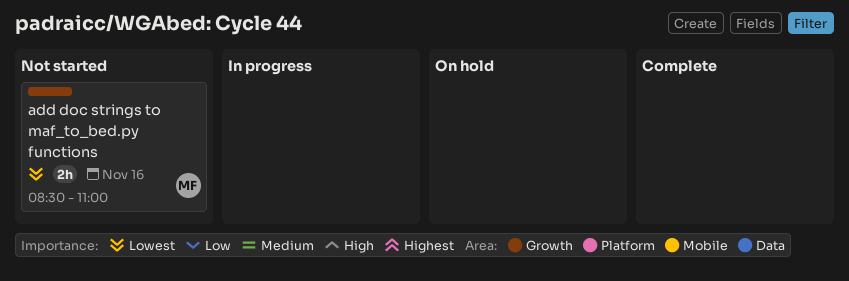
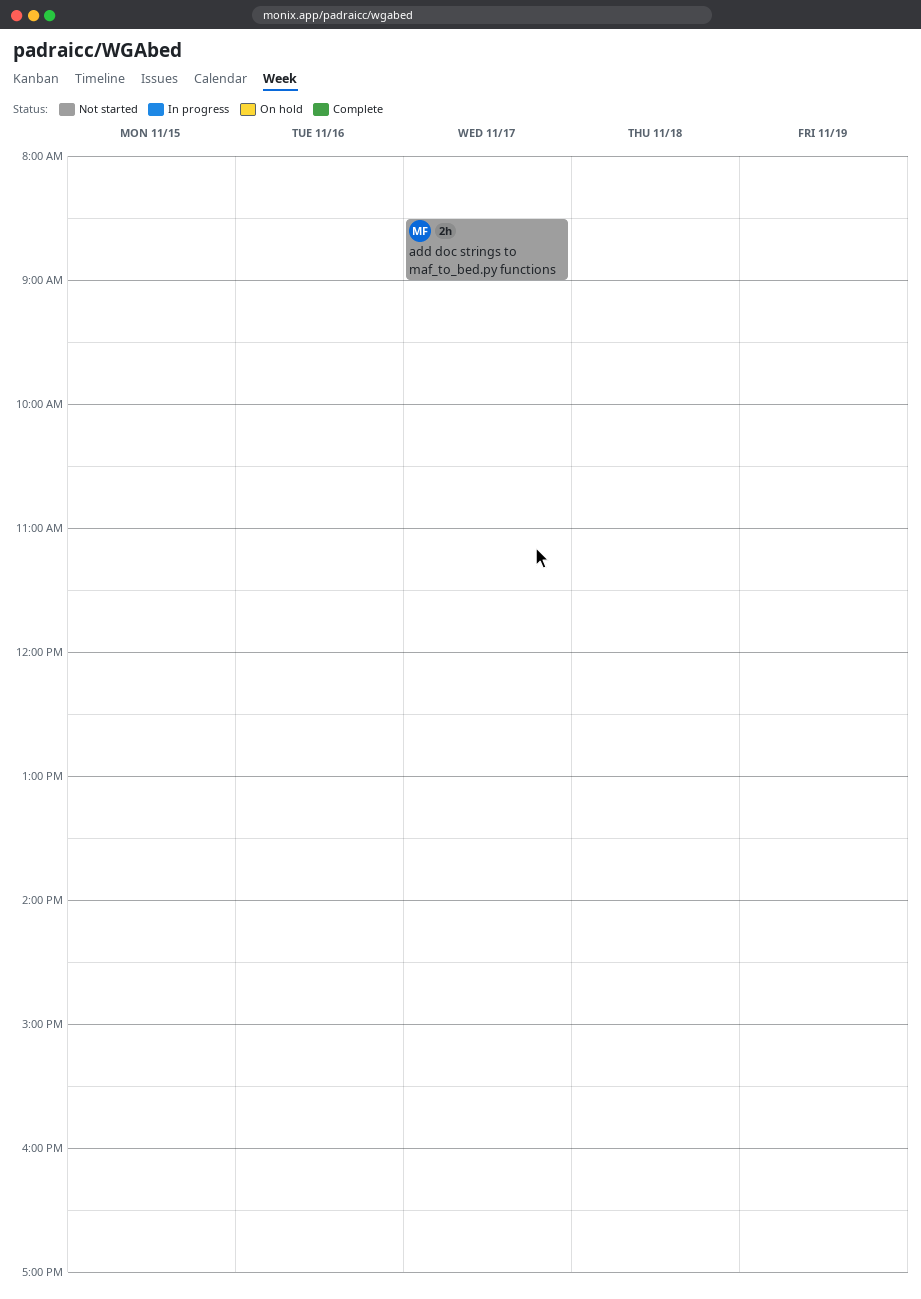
add doc strings to maf_to_bed.py functions, day: Nov 16 -> Nov 17
add doc strings to maf_to_bed.py functions, ends: 11:00 -> 09:00

